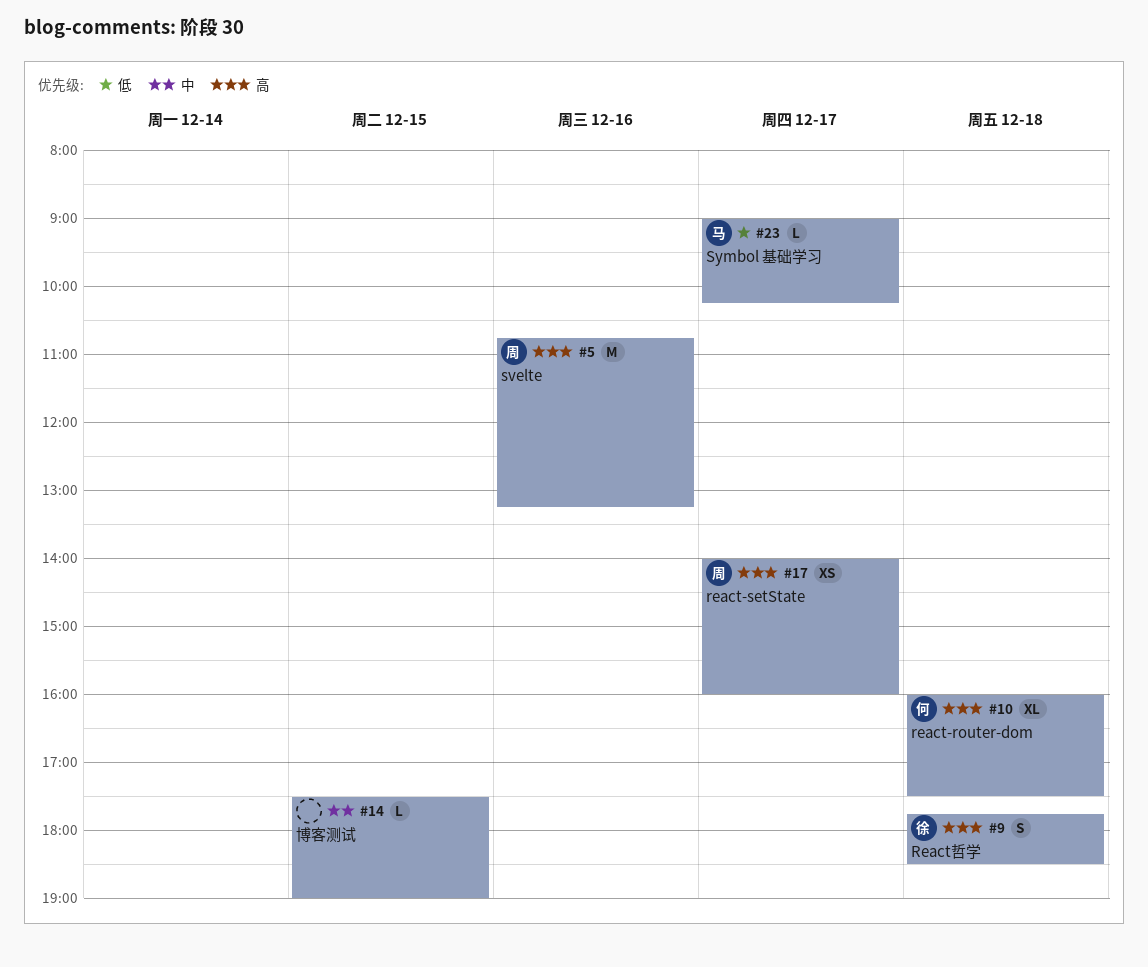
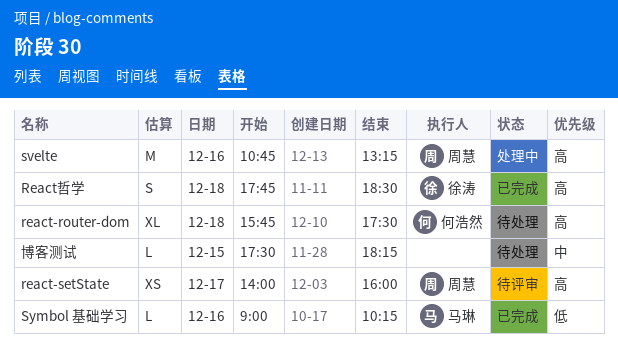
react-router-dom, begins: 16:00 -> 15:45
Symbol 基础学习, day: Dec 17 -> Dec 16
博客测试, ends: 19:00 -> 18:15

